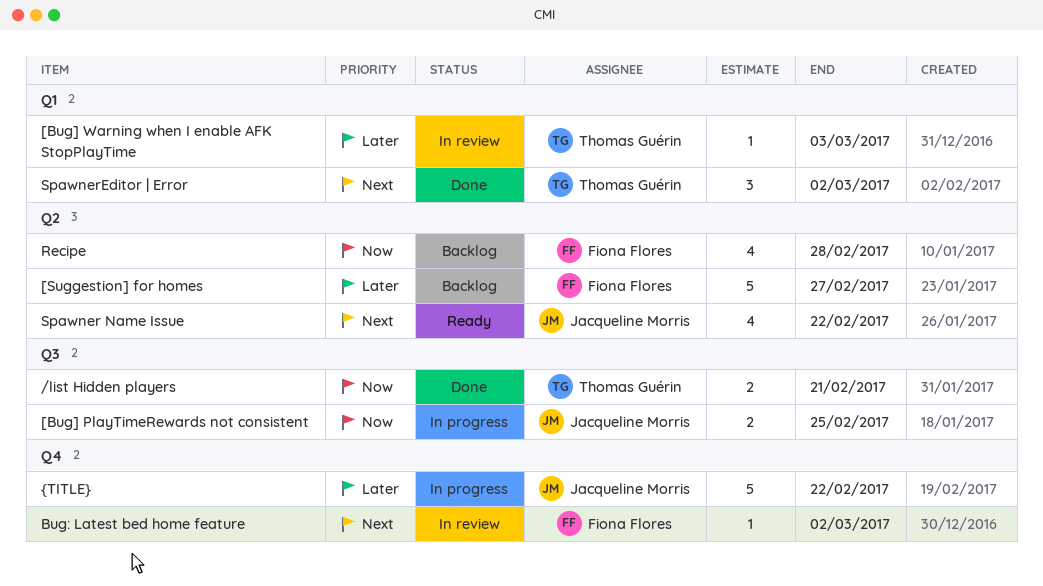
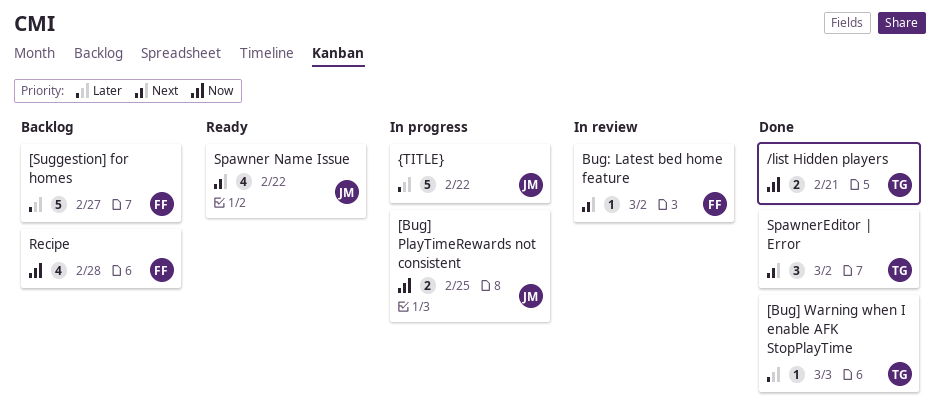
[Bug] Warning when I enable AFK StopPlayTime, status: In review -> Done

